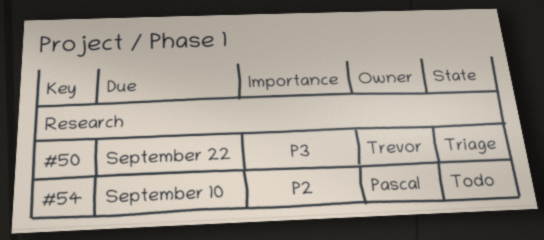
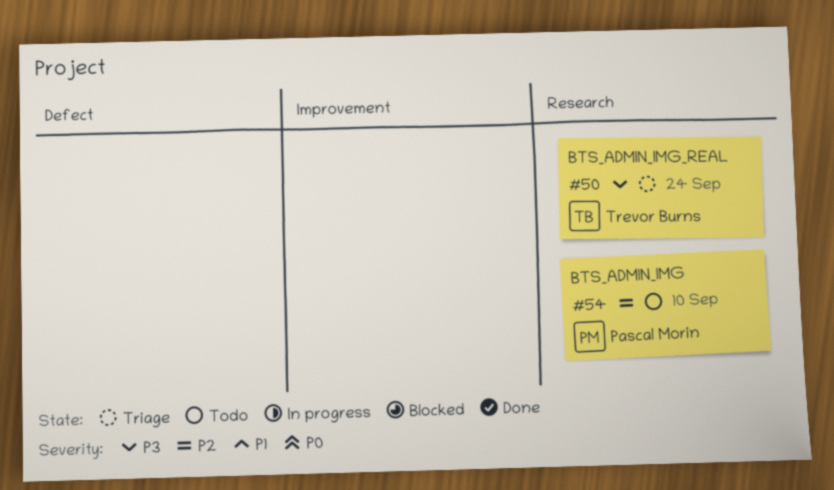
#50, due: Sep 22 -> Sep 24

